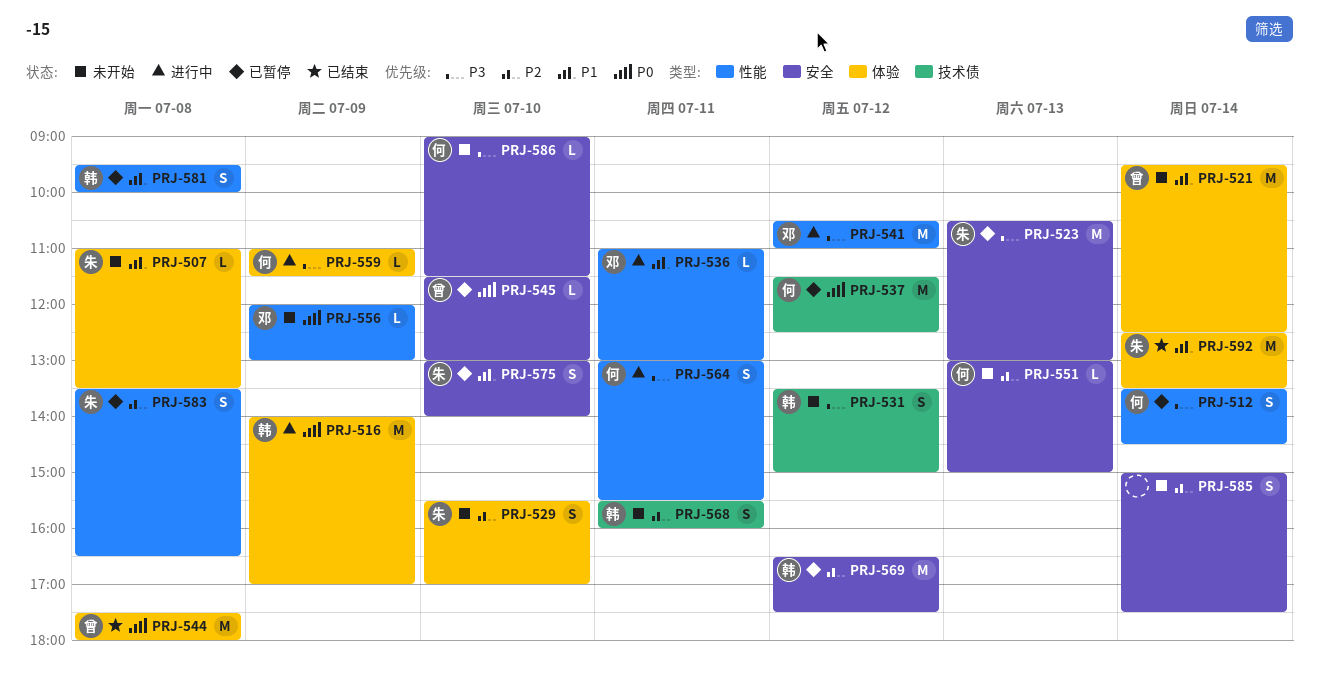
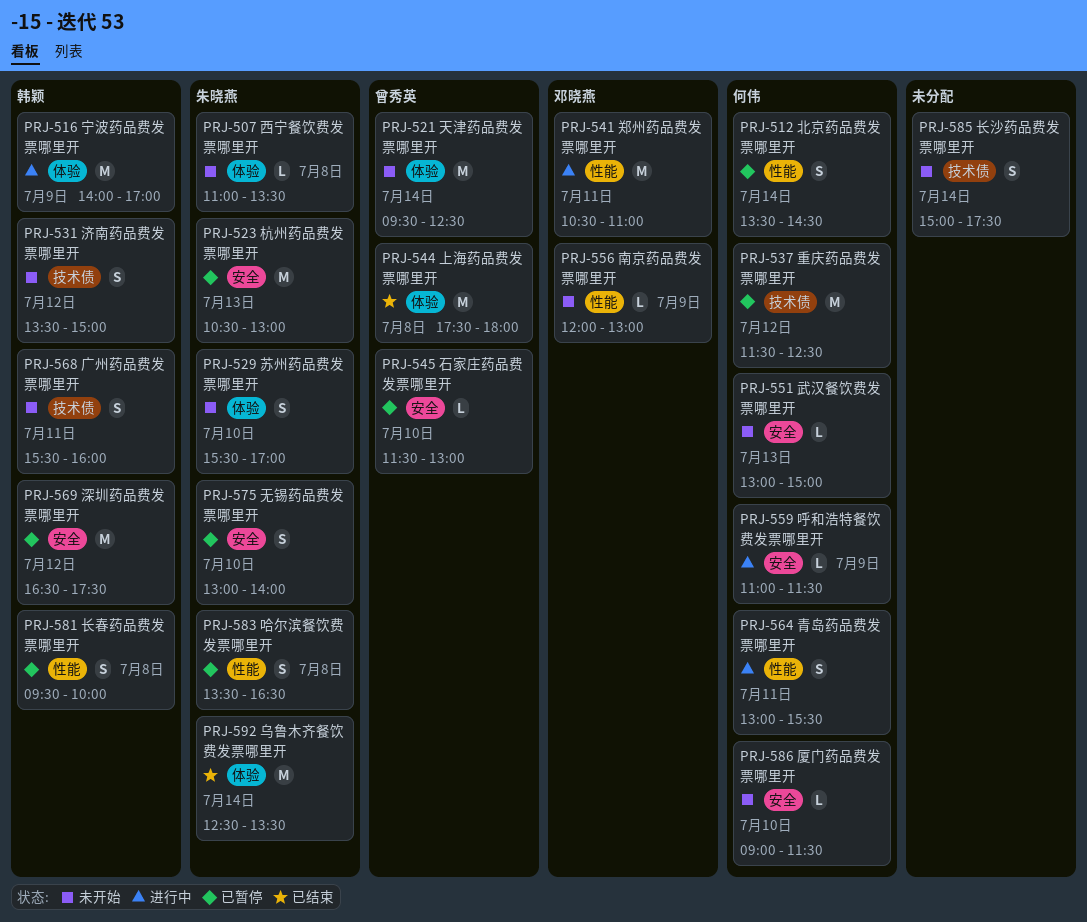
PRJ-536: present -> none
PRJ-541, day: Jul 12 -> Jul 11
PRJ-559, label: 体验 -> 安全
PRJ-585, label: 安全 -> 技术债

